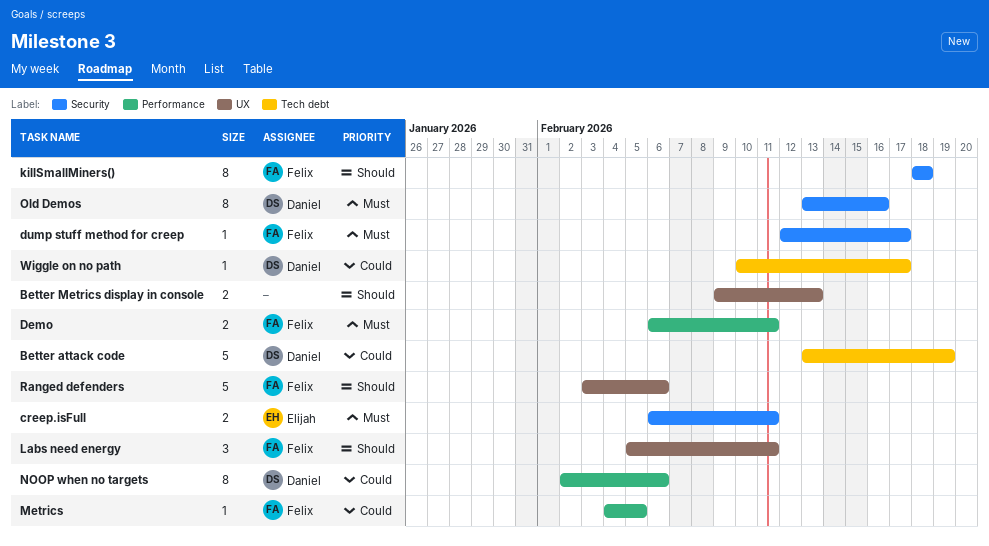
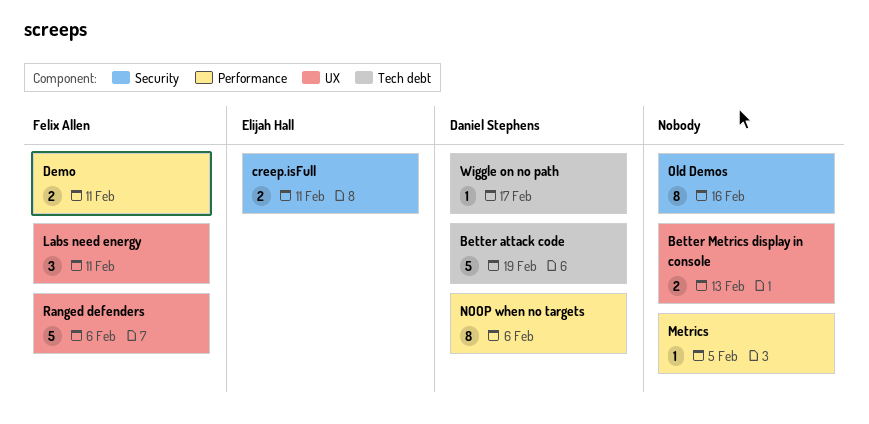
dump stuff method for creep: present -> none
killSmallMiners(): present -> none
Metrics, owner: Felix Allen -> none
Old Demos, owner: Daniel Stephens -> none

